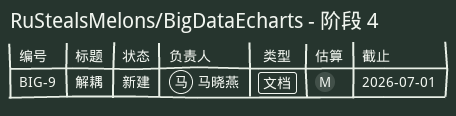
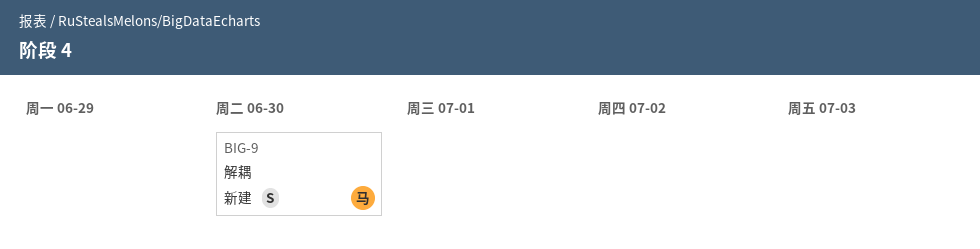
BIG-9, estimate: M -> S
BIG-9, due: Jul 1 -> Jun 30

